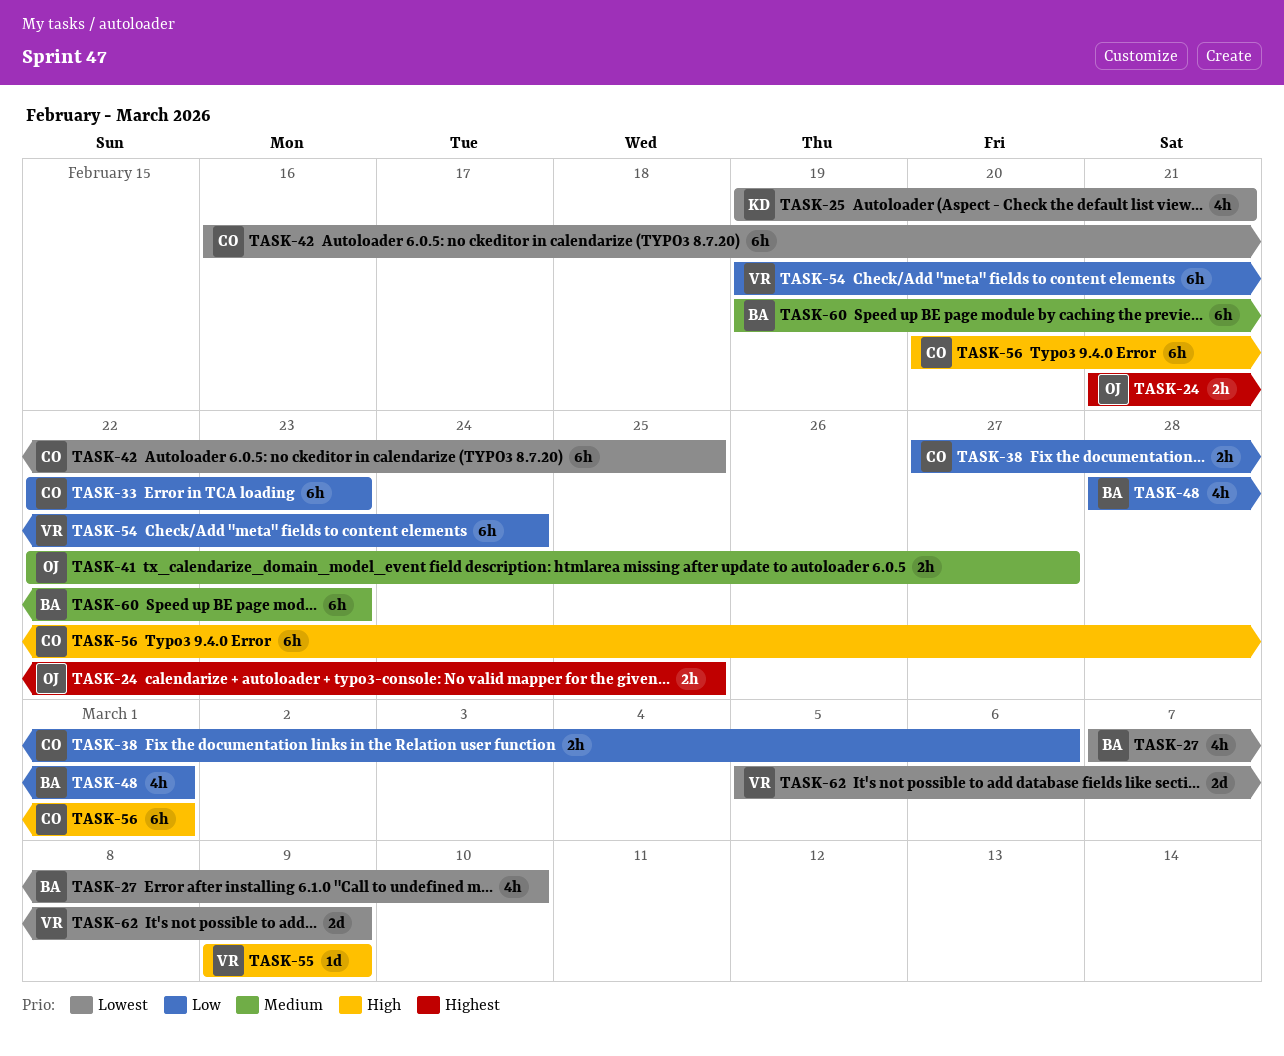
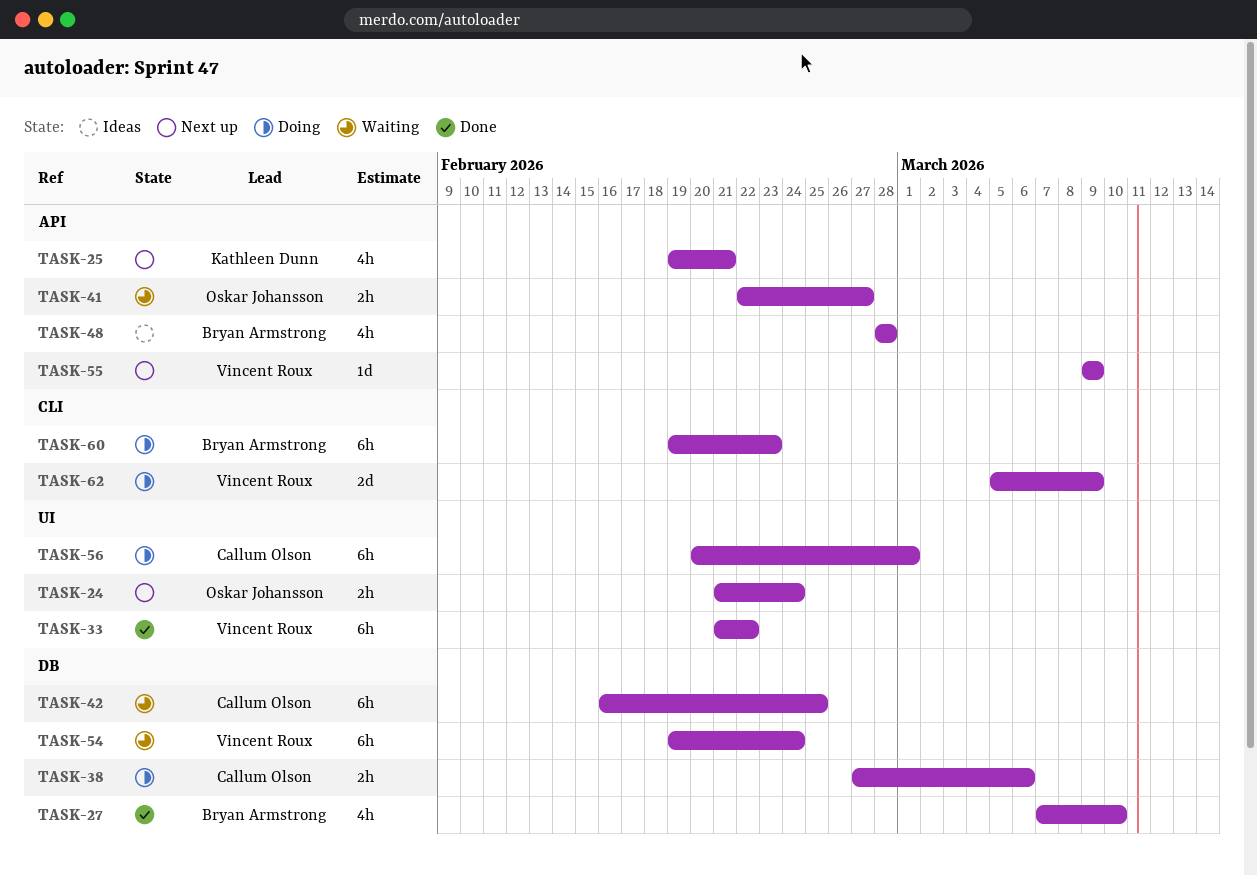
TASK-24, due: Feb 25 -> Feb 24
TASK-33, owner: Callum Olson -> Vincent Roux
TASK-33, start: Feb 22 -> Feb 21
TASK-33, due: Feb 23 -> Feb 22
TASK-48, due: Mar 1 -> Feb 28

